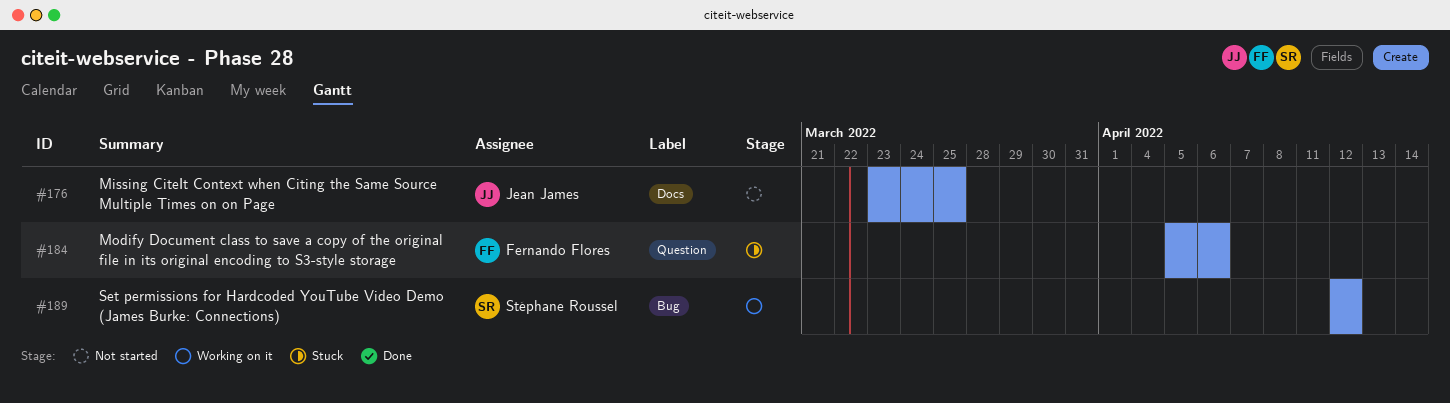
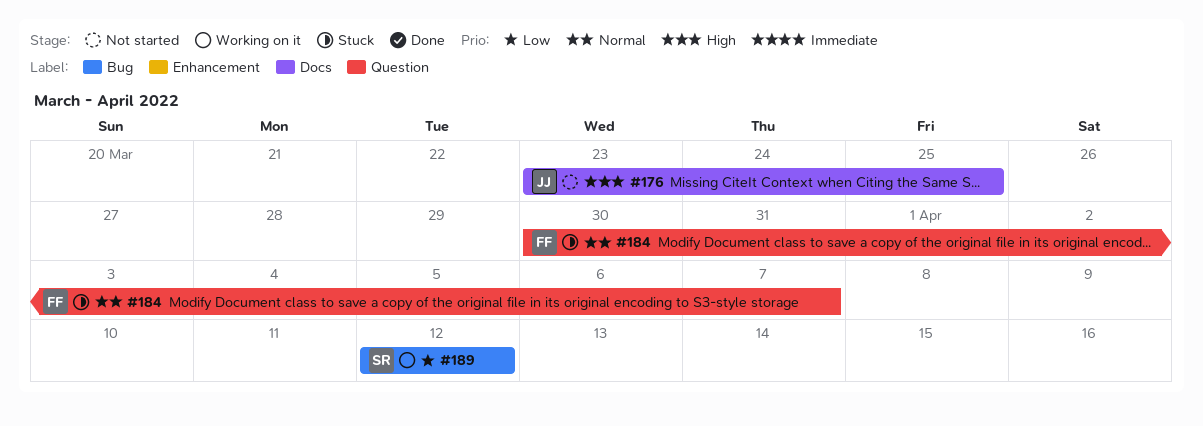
#184, start: Apr 5 -> Mar 30
#184, due: Apr 6 -> Apr 7

